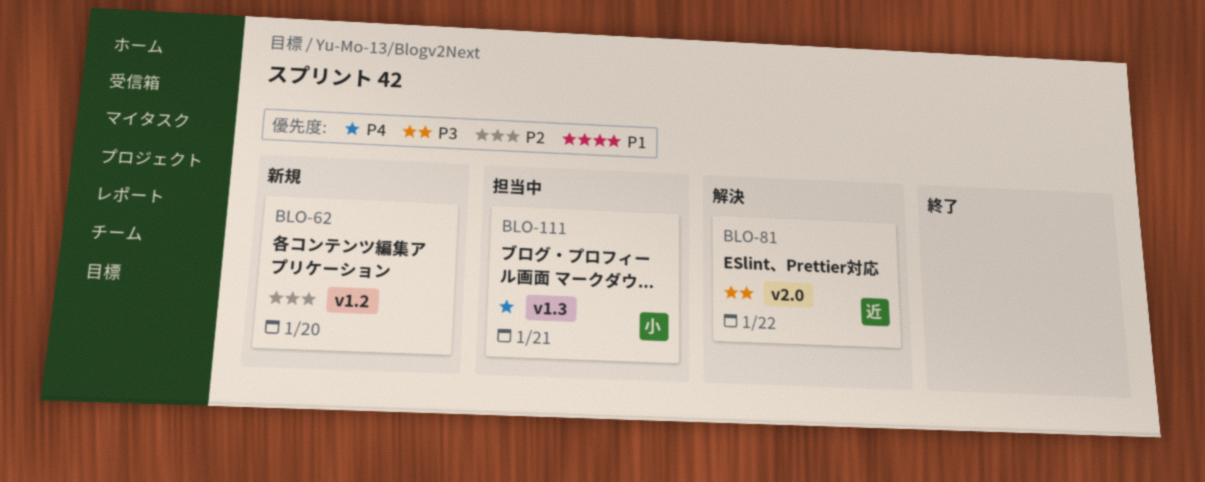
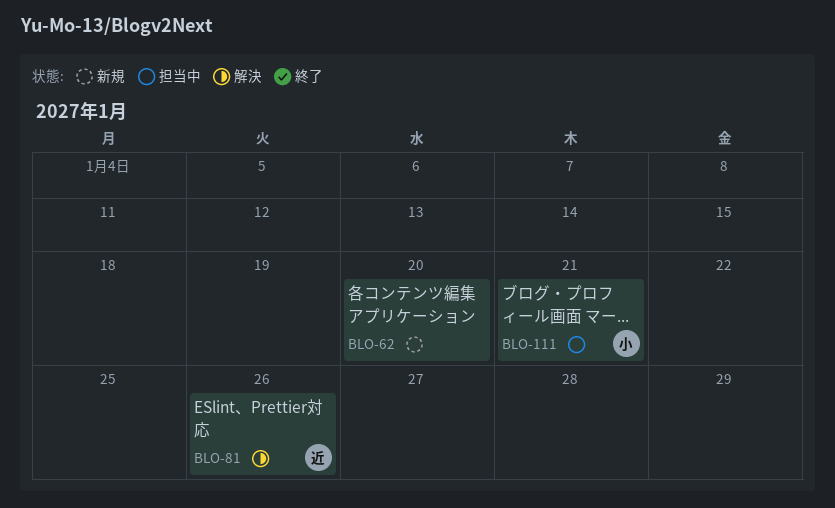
BLO-81, due: Jan 22 -> Jan 26

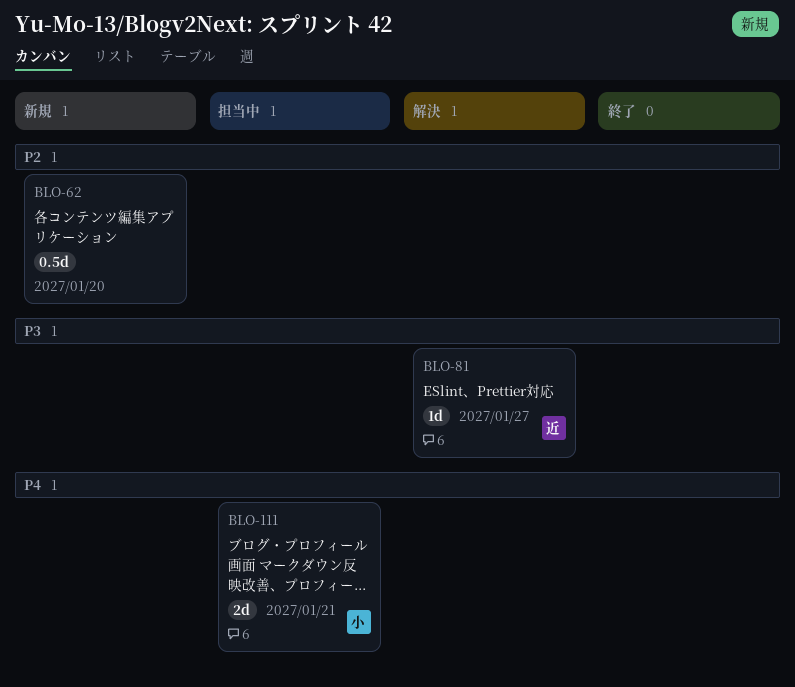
BLO-81, due: Jan 26 -> Jan 27

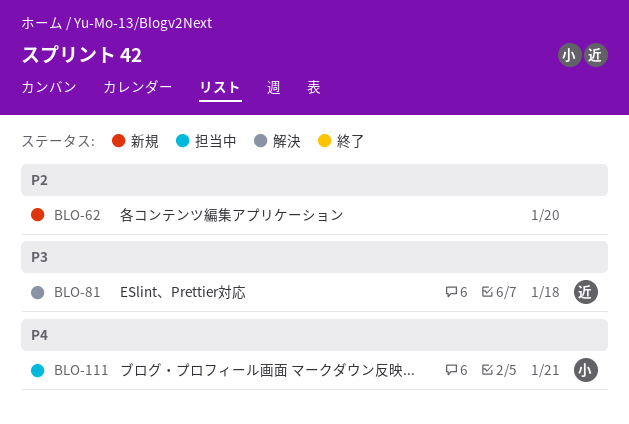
BLO-81, due: Jan 27 -> Jan 18

